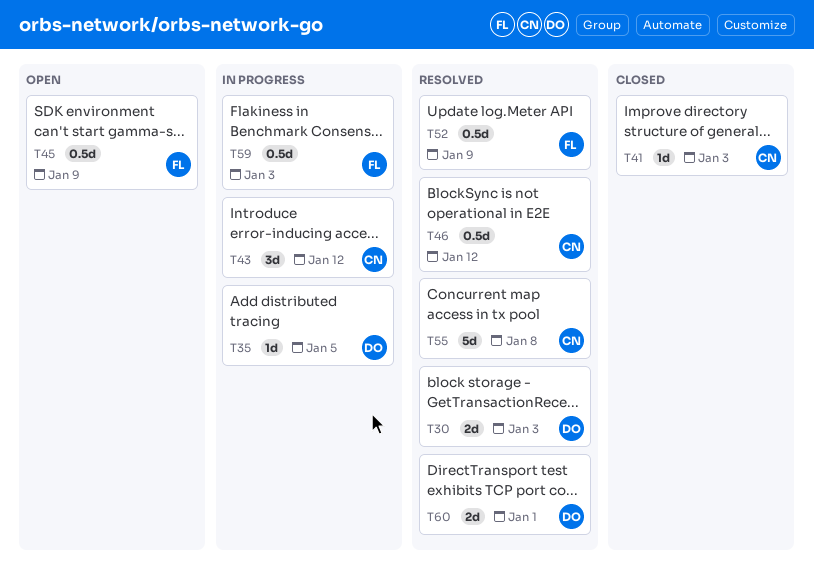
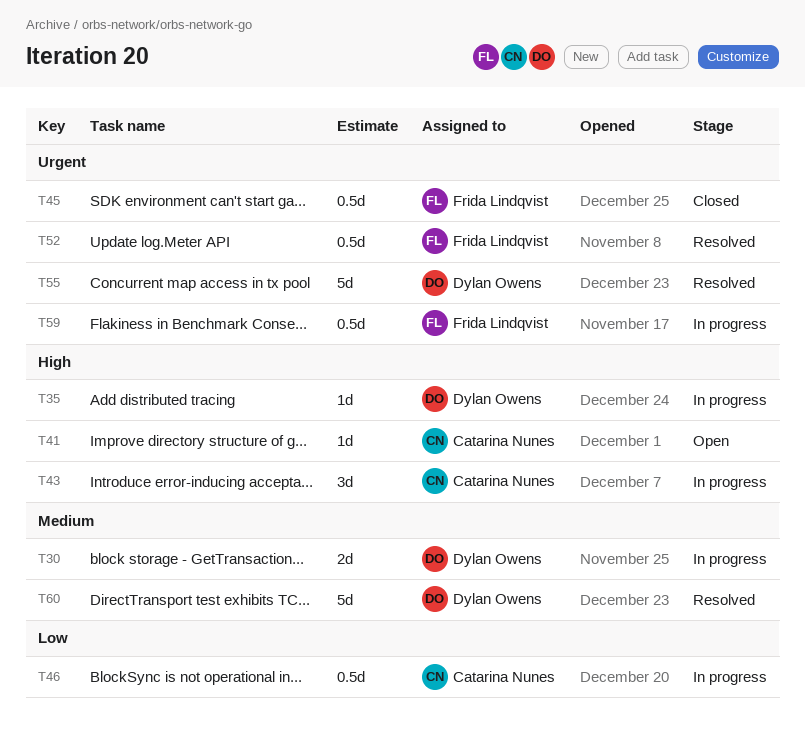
T30, status: Resolved -> In progress
T41, status: Closed -> Open
T45, status: Open -> Closed
T46, status: Resolved -> In progress
T55, owner: Catarina Nunes -> Dylan Owens
T60, estimate: 2d -> 5d

